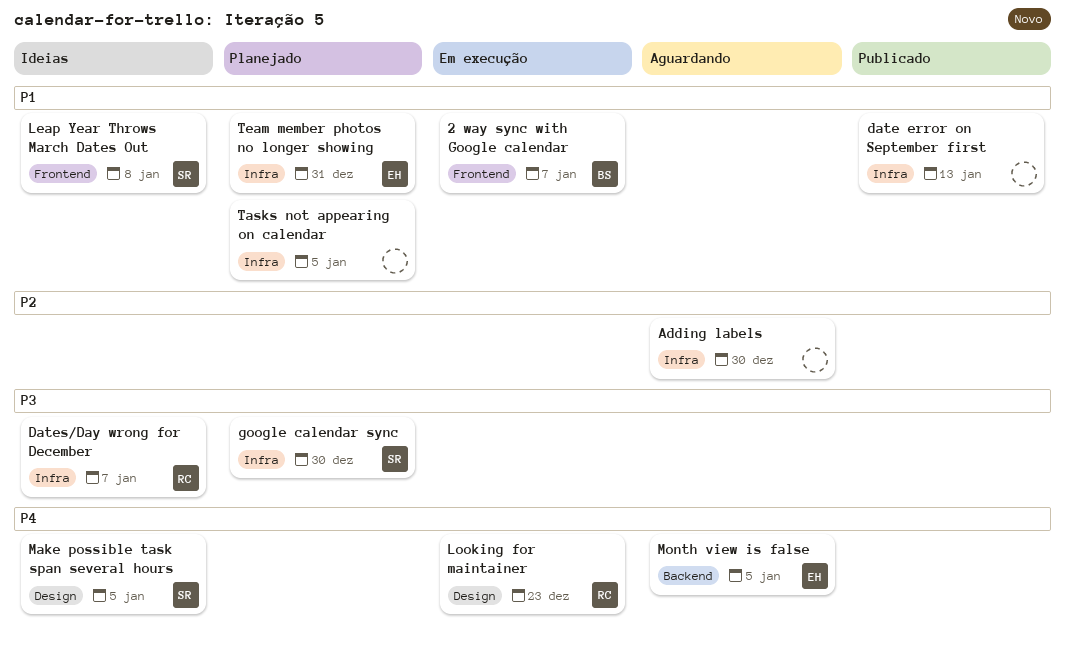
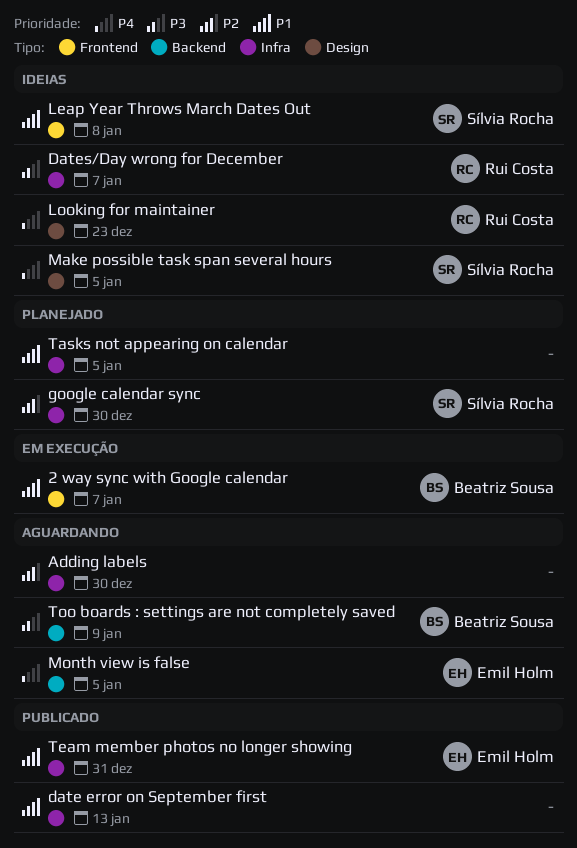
google calendar sync, priority: P3 -> P2
Looking for maintainer, status: Em execução -> Ideias
Team member photos no longer showing, status: Planejado -> Publicado
Too boards : settings are not completely saved: none -> present

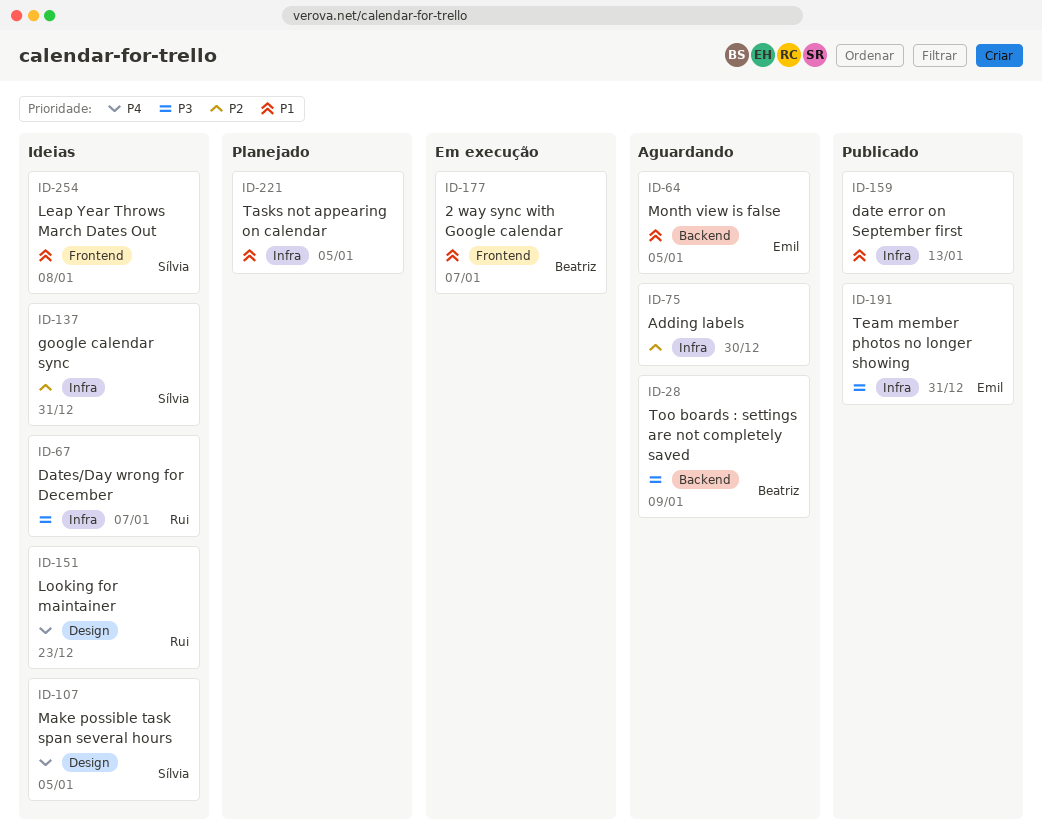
google calendar sync, status: Planejado -> Ideias
google calendar sync, due: Dec 30 -> Dec 31
Month view is false, priority: P4 -> P1
Team member photos no longer showing, priority: P1 -> P3

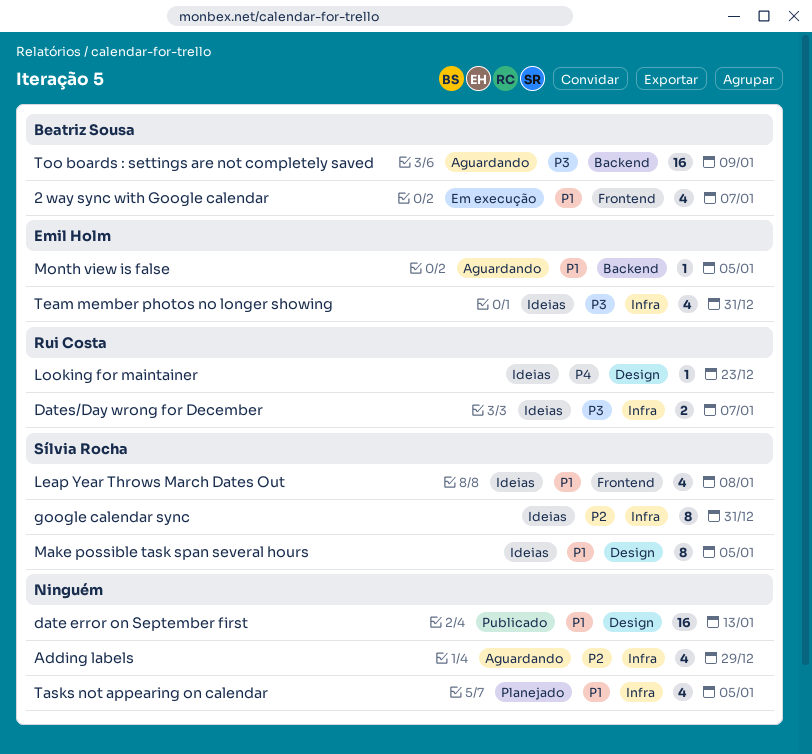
Adding labels, due: Dec 30 -> Dec 29
date error on September first, label: Infra -> Design
Make possible task span several hours, priority: P4 -> P1
Team member photos no longer showing, status: Publicado -> Ideias

